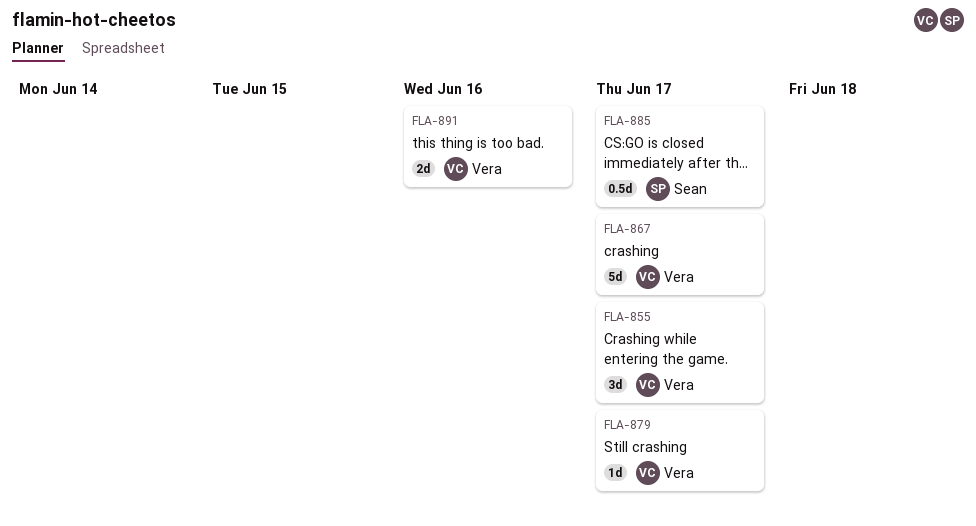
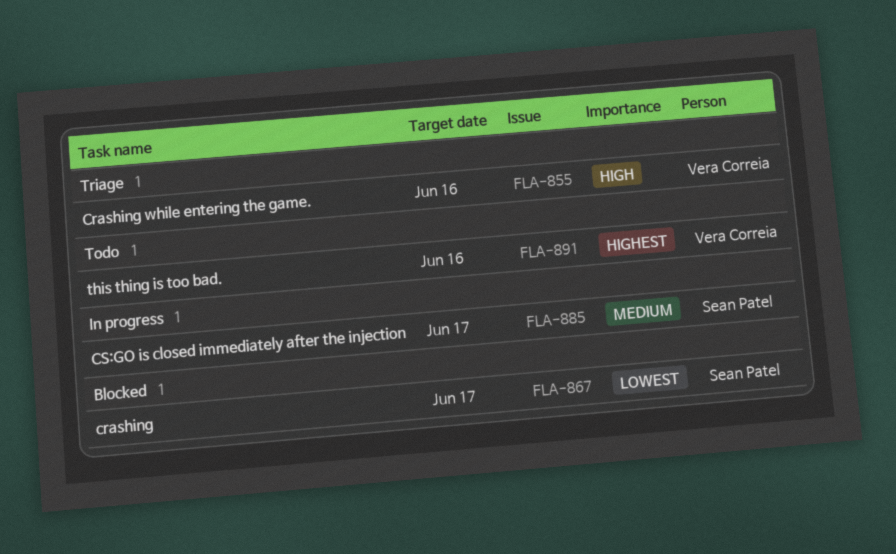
FLA-855, due: Jun 17 -> Jun 16
FLA-867, owner: Vera Correia -> Sean Patel
FLA-879: present -> none

